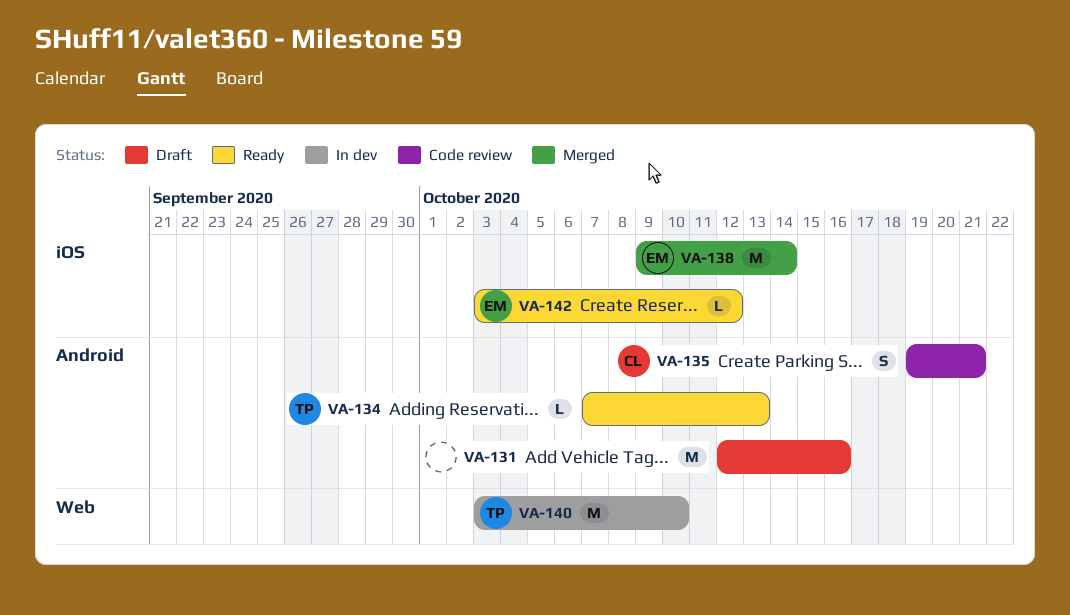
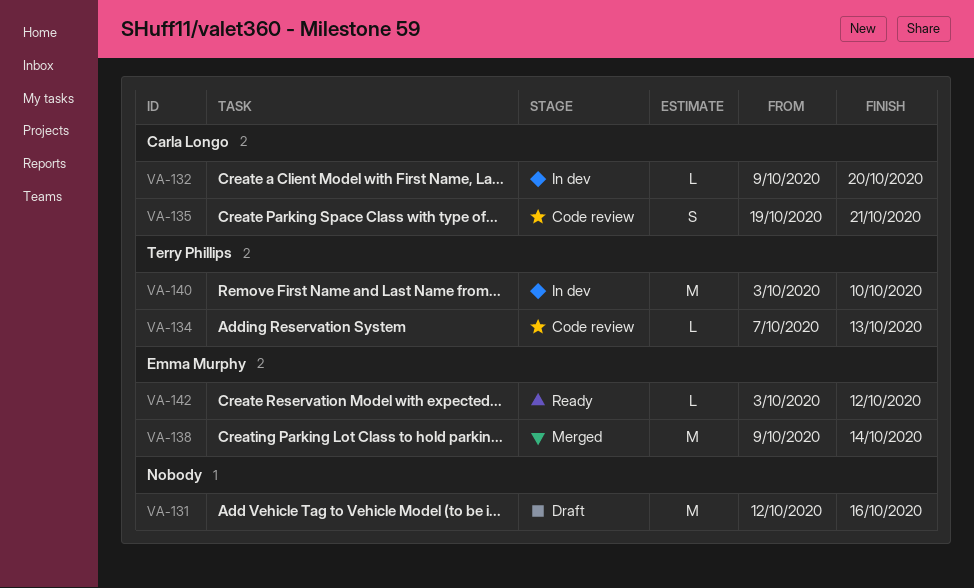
VA-132: none -> present
VA-134, status: Ready -> Code review

